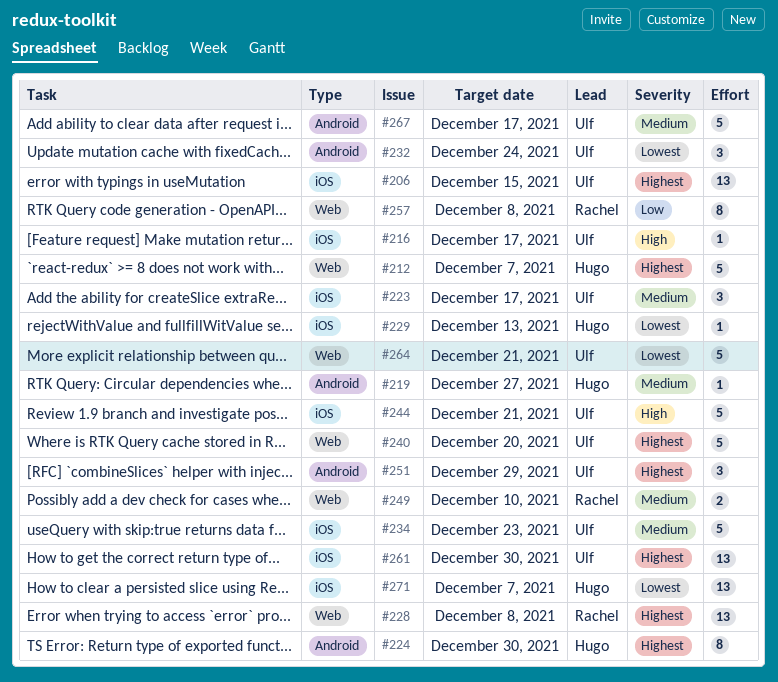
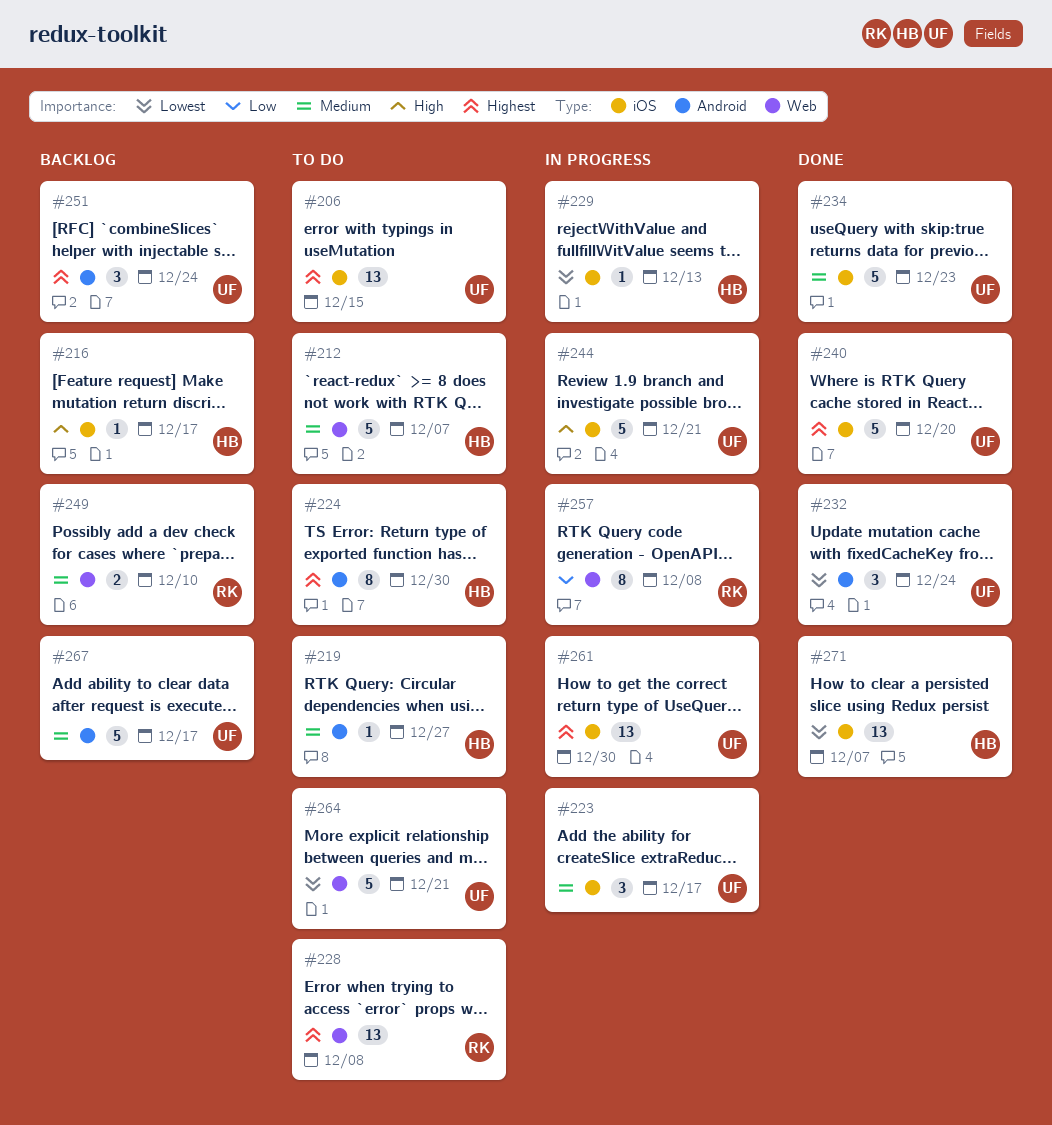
#212, priority: Highest -> Medium
#216, owner: Ulf -> Hugo
#240, label: Web -> iOS
#251, due: Dec 29 -> Dec 24

